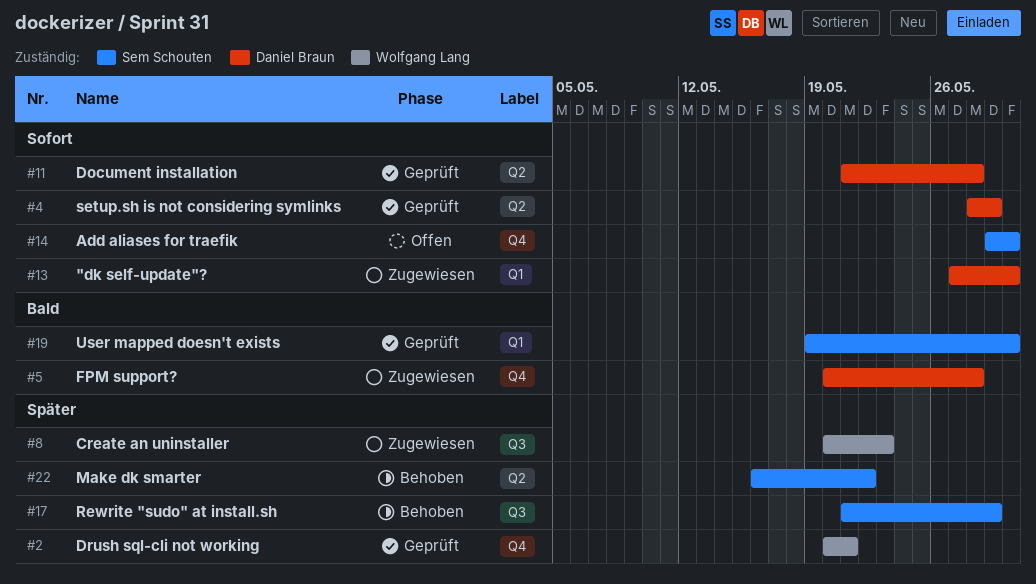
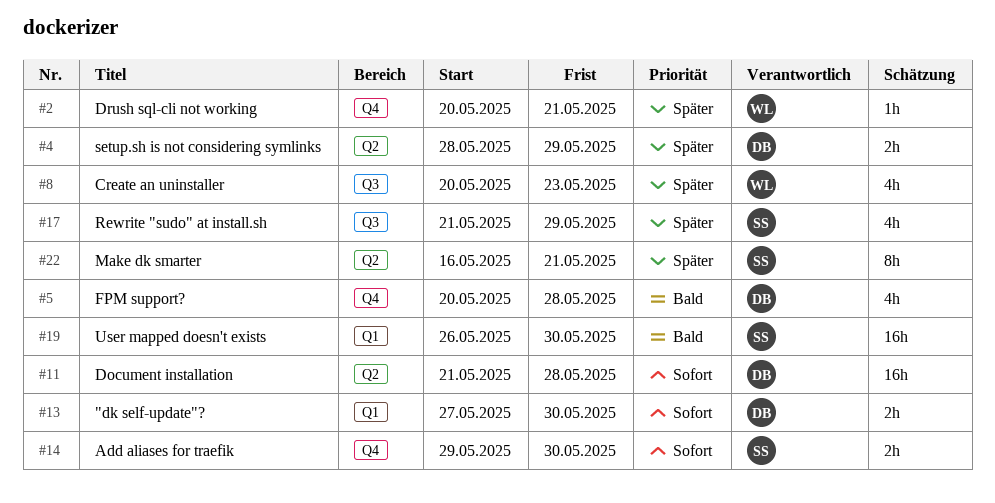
#4, priority: Sofort -> Später
#19, start: May 19 -> May 26
#22, due: May 22 -> May 21

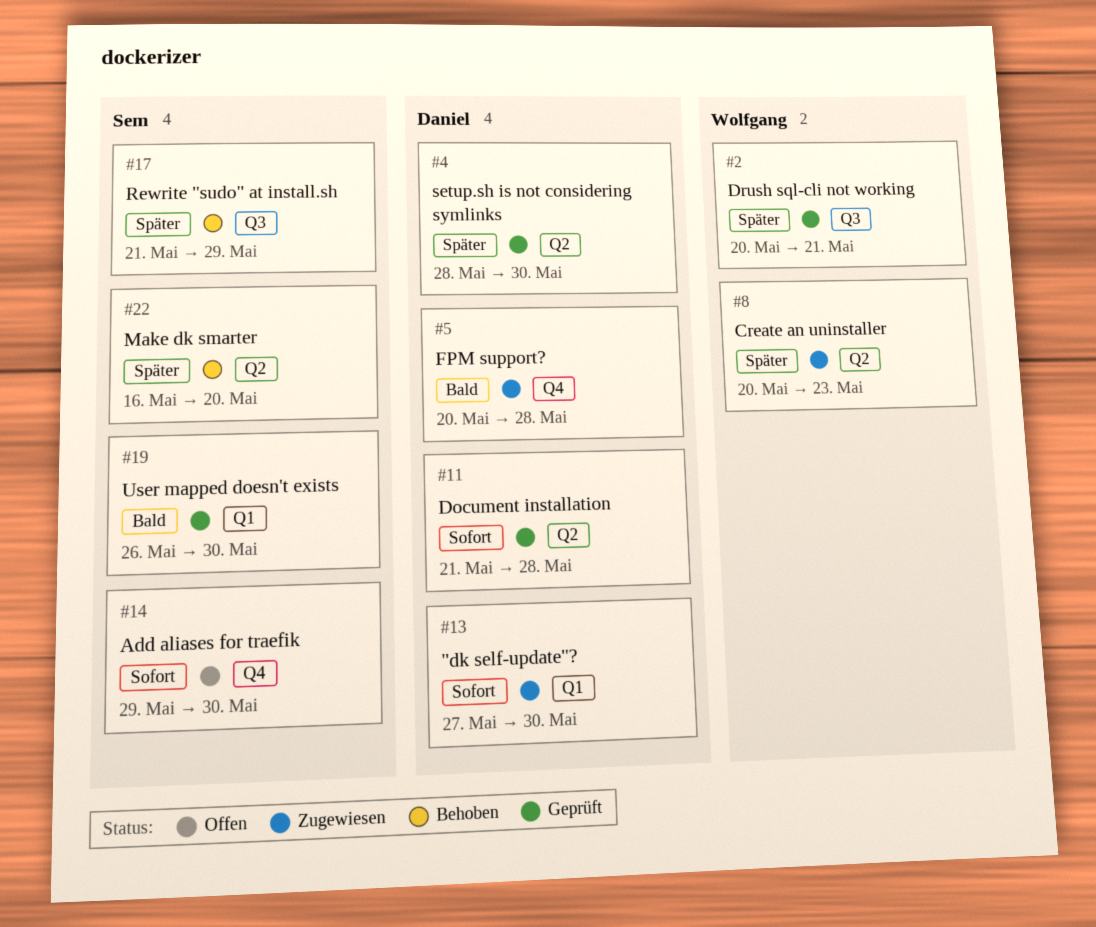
#2, label: Q4 -> Q3
#4, due: May 29 -> May 30
#8, label: Q3 -> Q2
#22, due: May 21 -> May 20

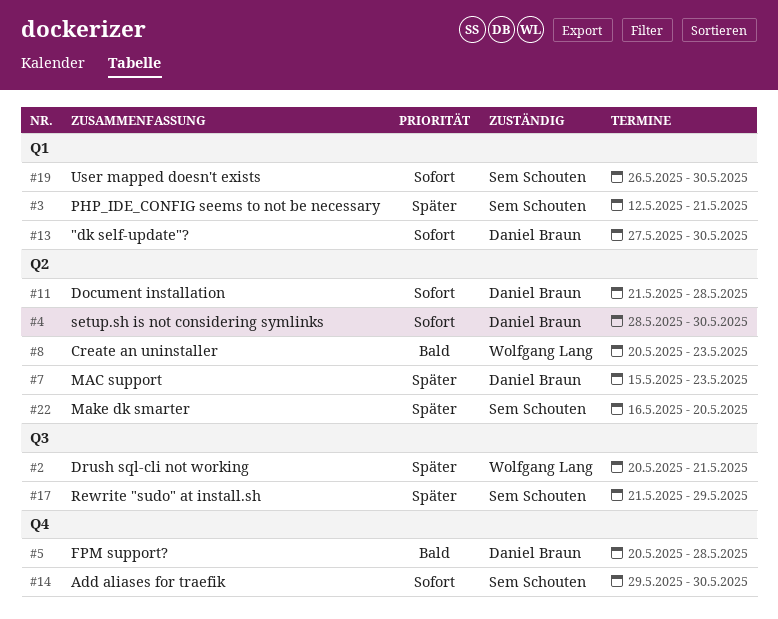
#3: none -> present
#4, priority: Später -> Sofort
#7: none -> present
#8, priority: Später -> Bald
#19, priority: Bald -> Sofort

